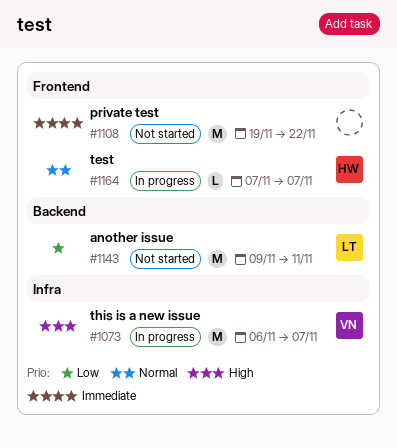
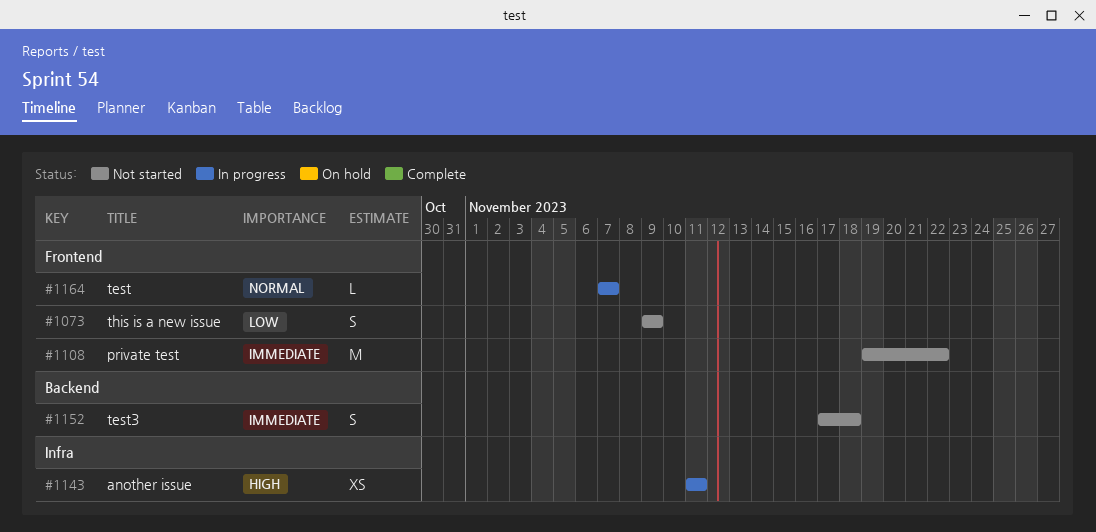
#1073, status: In progress -> Not started
#1073, priority: High -> Low
#1073, label: Infra -> Frontend
#1073, estimate: M -> S
#1073, start: Nov 6 -> Nov 9
#1073, due: Nov 7 -> Nov 9
#1143, status: Not started -> In progress
#1143, priority: Low -> High
#1143, label: Backend -> Infra
#1143, estimate: M -> XS
#1143, start: Nov 9 -> Nov 11
#1152: none -> present

